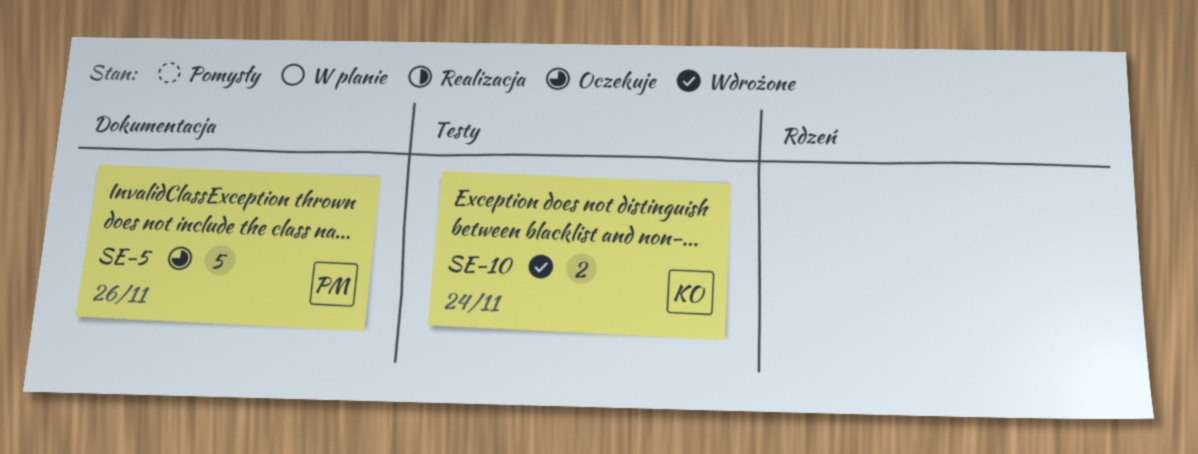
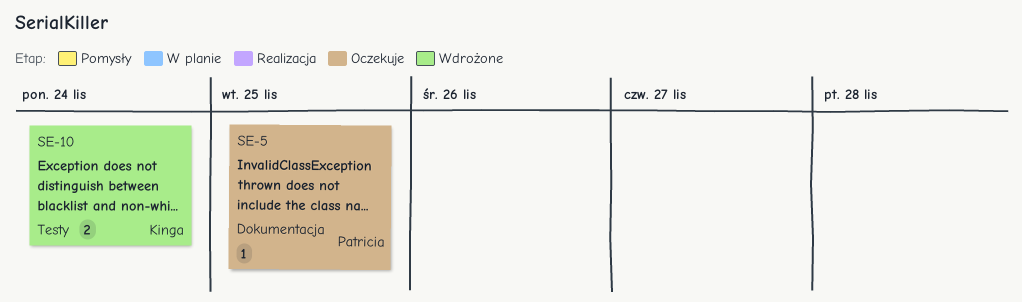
SE-5, estimate: 5 -> 1
SE-5, due: Nov 26 -> Nov 25

